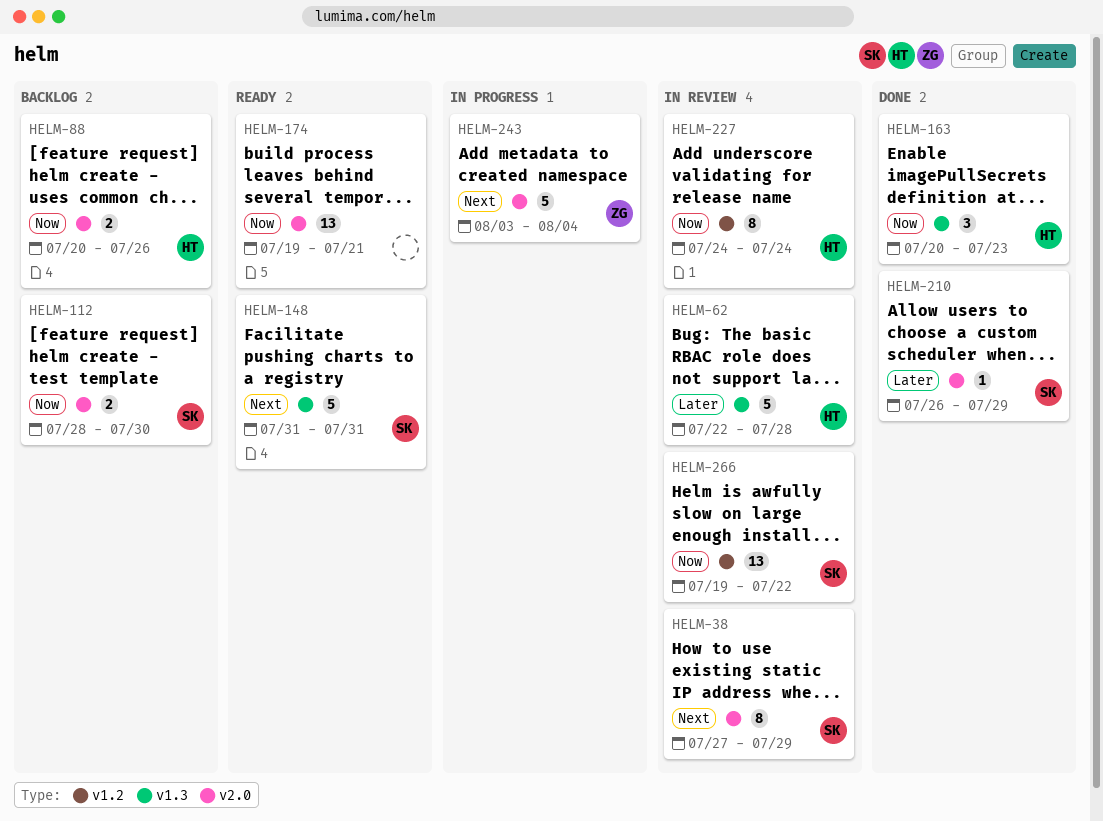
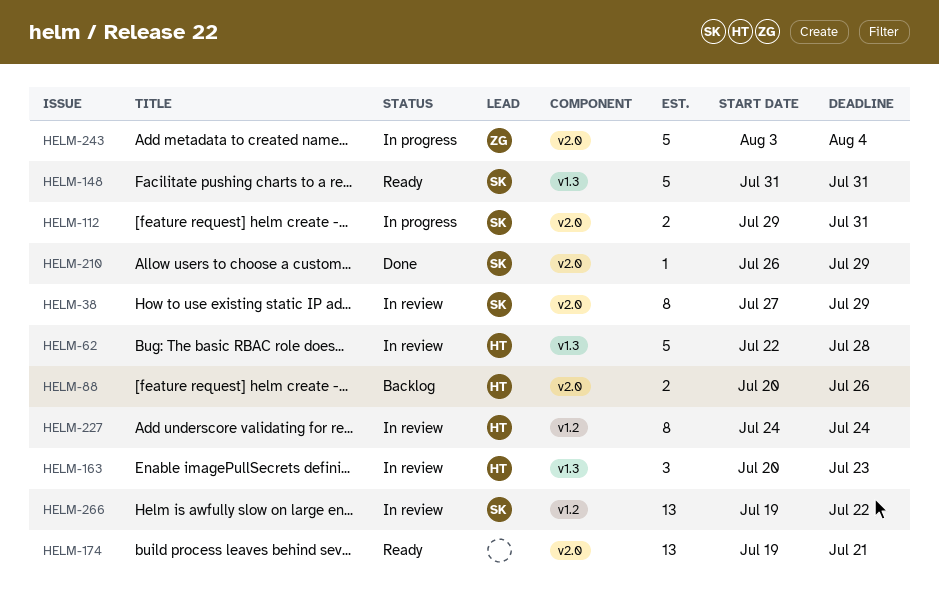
HELM-112, status: Backlog -> In progress
HELM-112, start: Jul 28 -> Jul 29
HELM-112, due: Jul 30 -> Jul 31
HELM-163, status: Done -> In review

